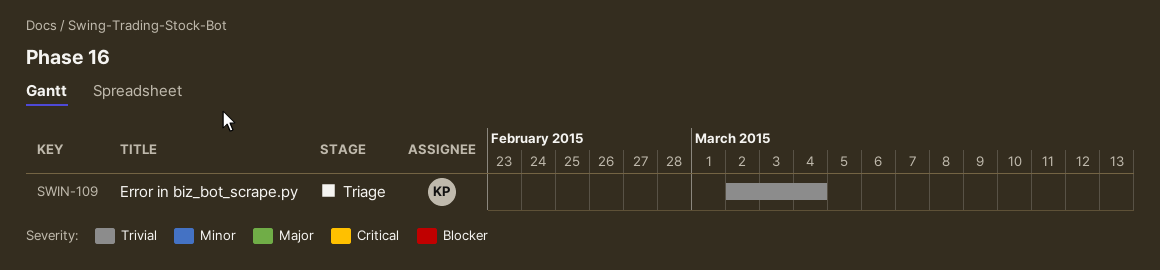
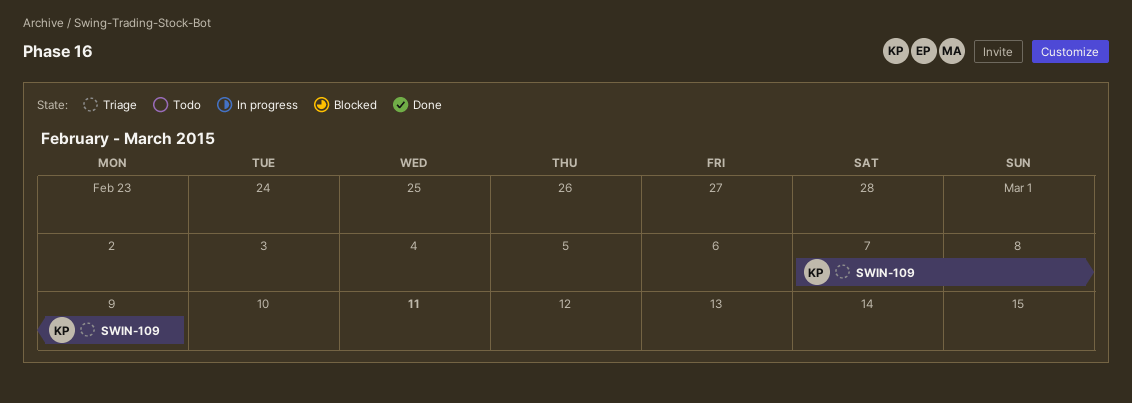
SWIN-109, start: Mar 2 -> Mar 7
SWIN-109, due: Mar 4 -> Mar 9

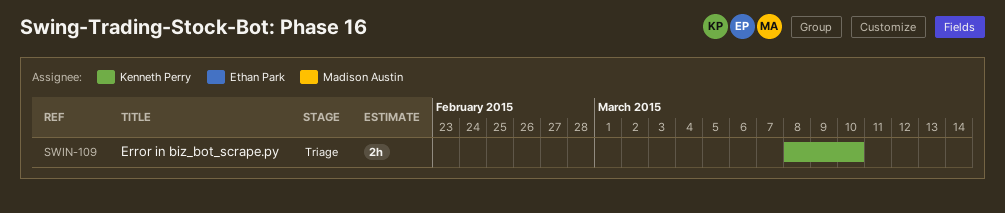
SWIN-109, start: Mar 7 -> Mar 8
SWIN-109, due: Mar 9 -> Mar 10

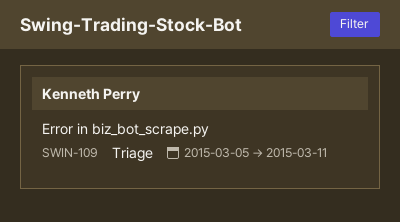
SWIN-109, start: Mar 8 -> Mar 5
SWIN-109, due: Mar 10 -> Mar 11

